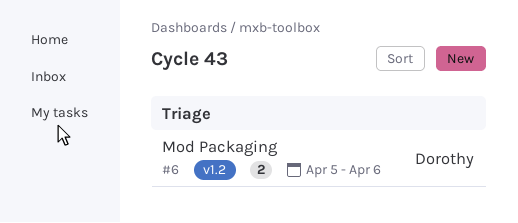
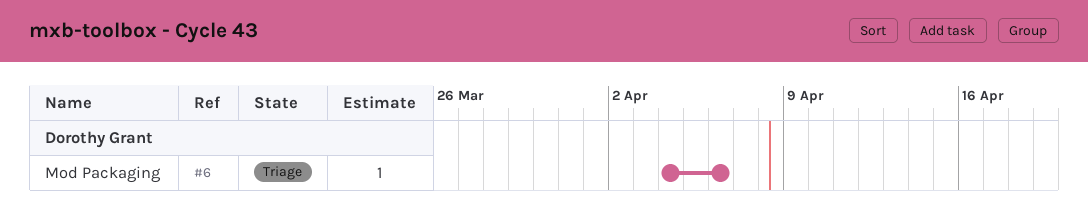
#6, estimate: 2 -> 1
#6, start: Apr 5 -> Apr 4

